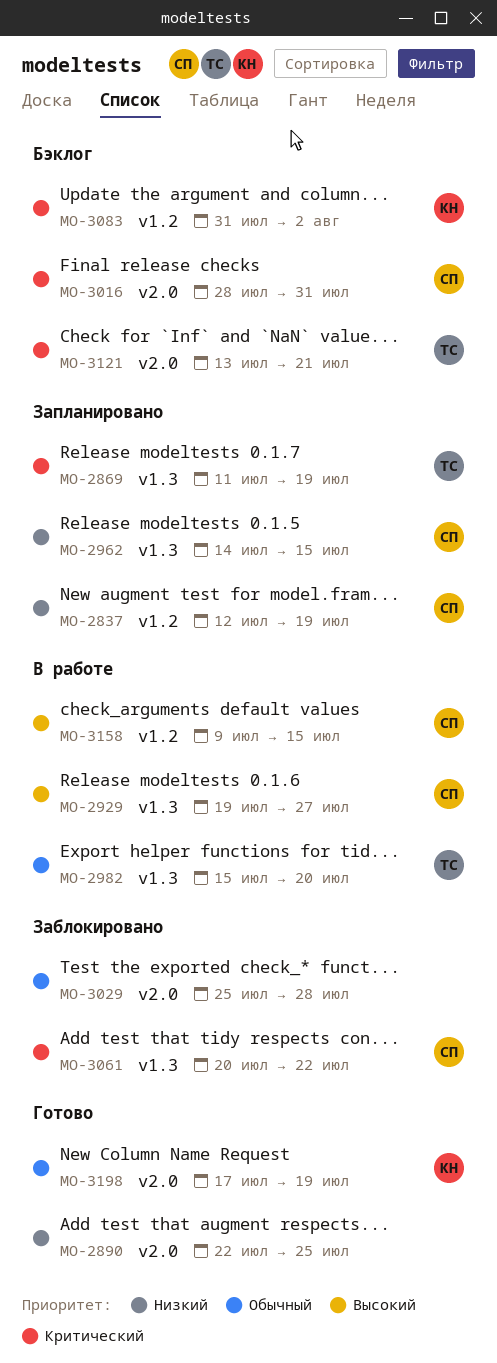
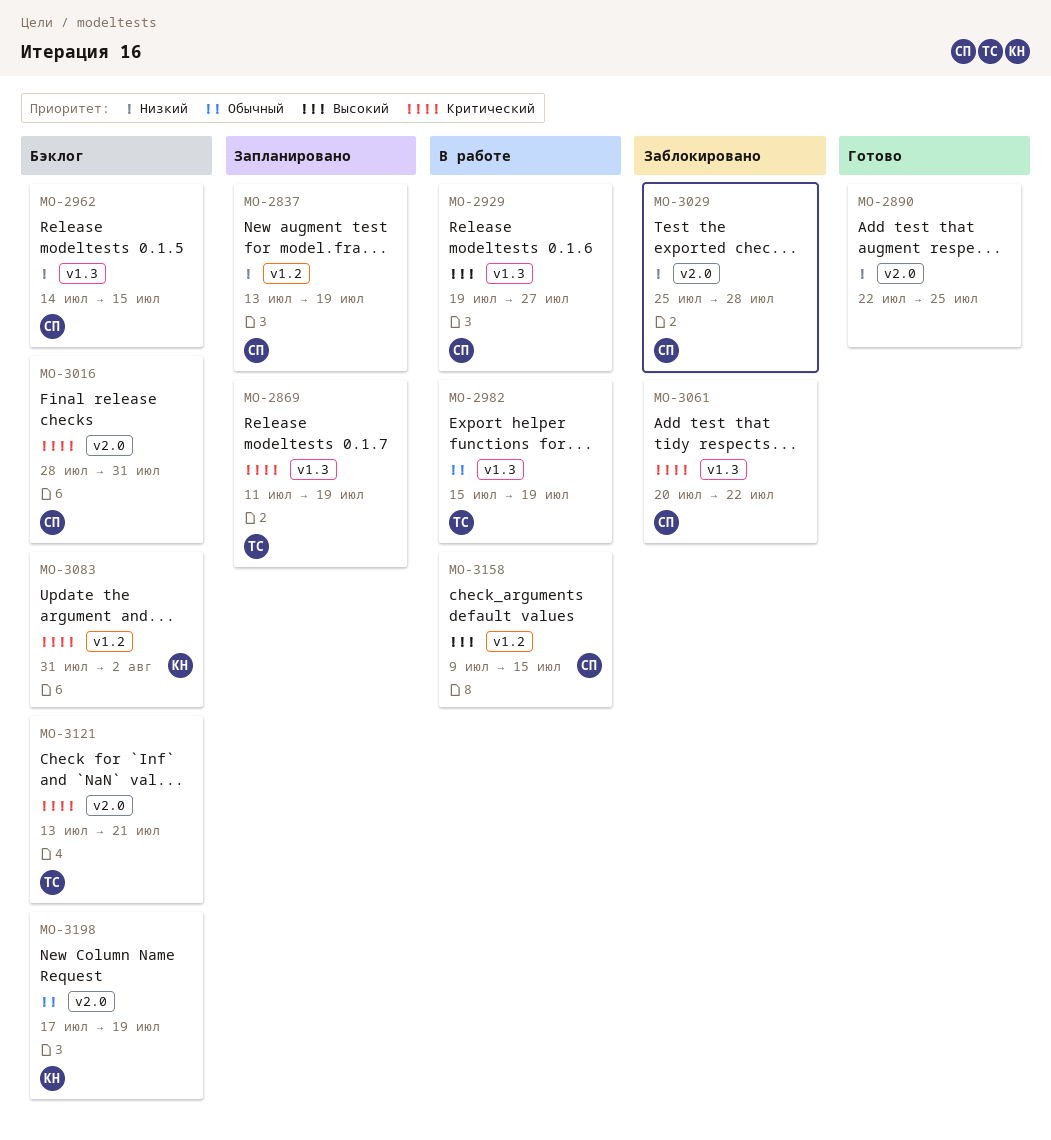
MO-2837, start: Jul 12 -> Jul 13
MO-2962, status: Запланировано -> Бэклог
MO-2982, due: Jul 20 -> Jul 19
MO-3029, owner: none -> СП
MO-3029, priority: Обычный -> Низкий
MO-3198, status: Готово -> Бэклог

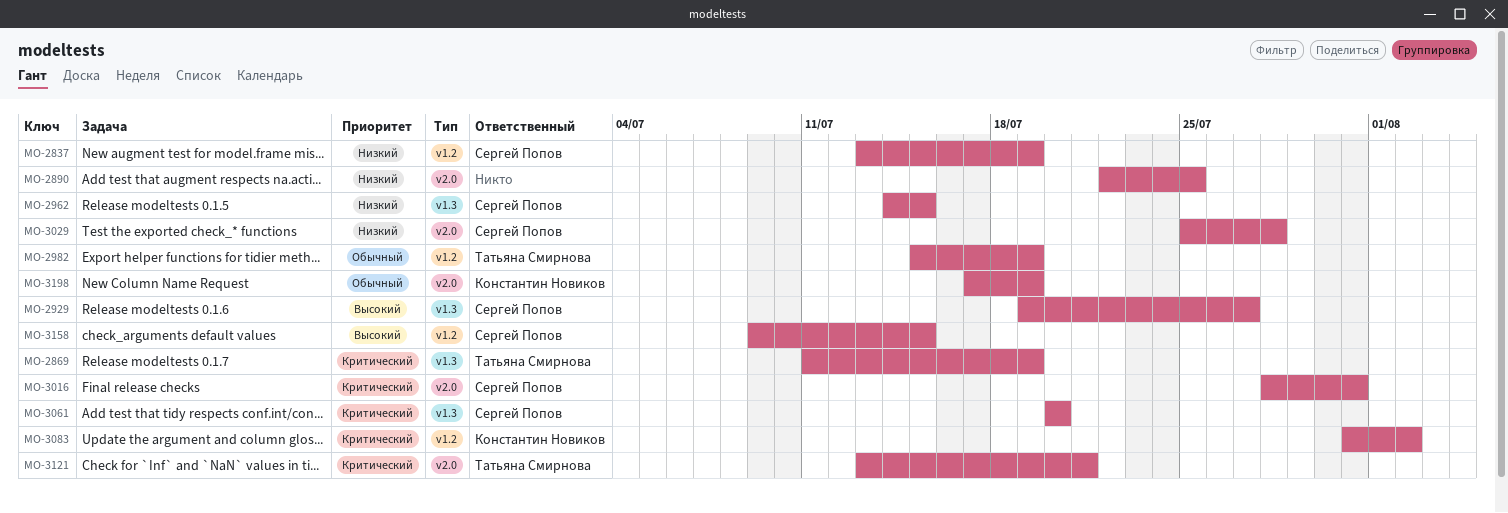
MO-2982, label: v1.3 -> v1.2
MO-3061, due: Jul 22 -> Jul 20

